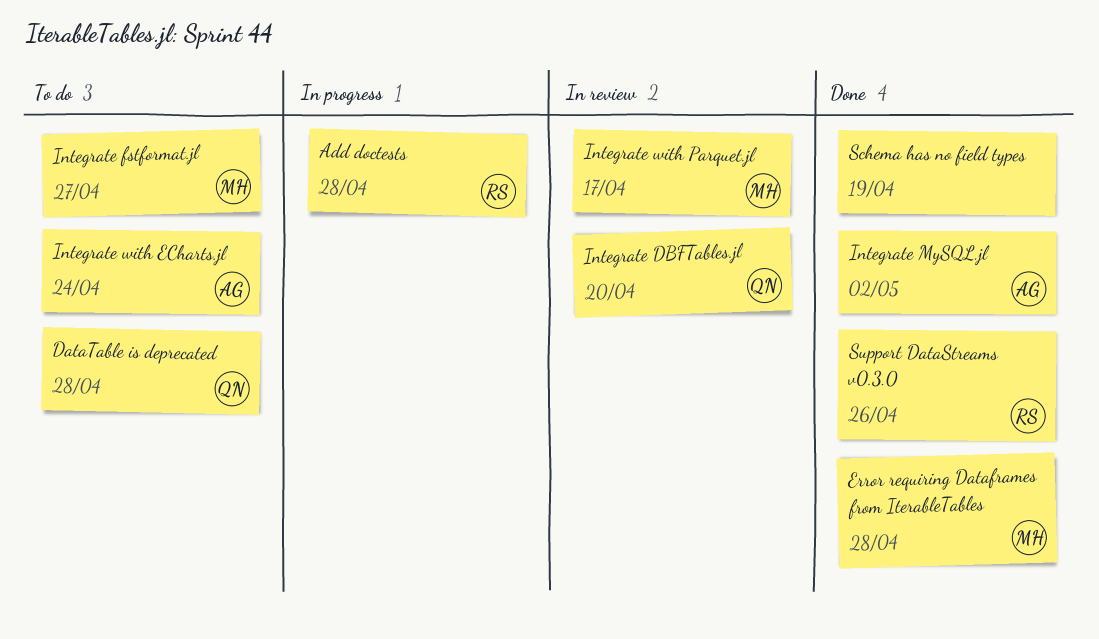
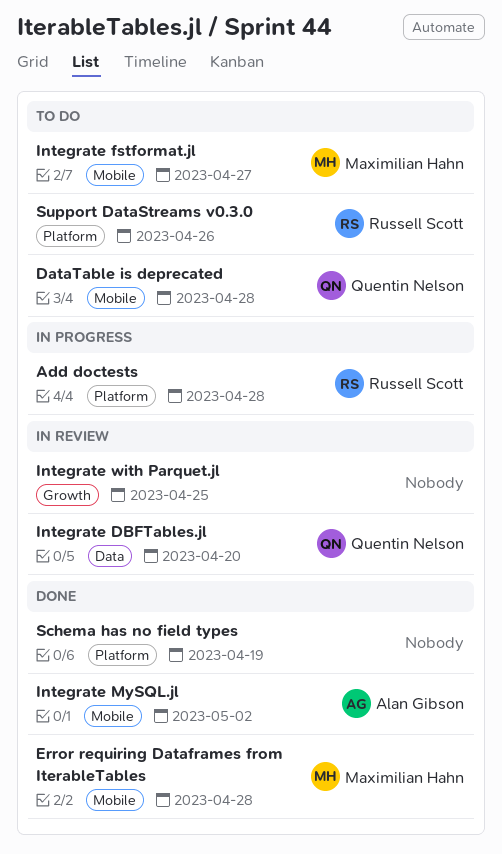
Integrate with ECharts.jl: present -> none
Integrate with Parquet.jl, owner: Maximilian Hahn -> none
Integrate with Parquet.jl, due: Apr 17 -> Apr 25
Support DataStreams v0.3.0, status: Done -> To do

